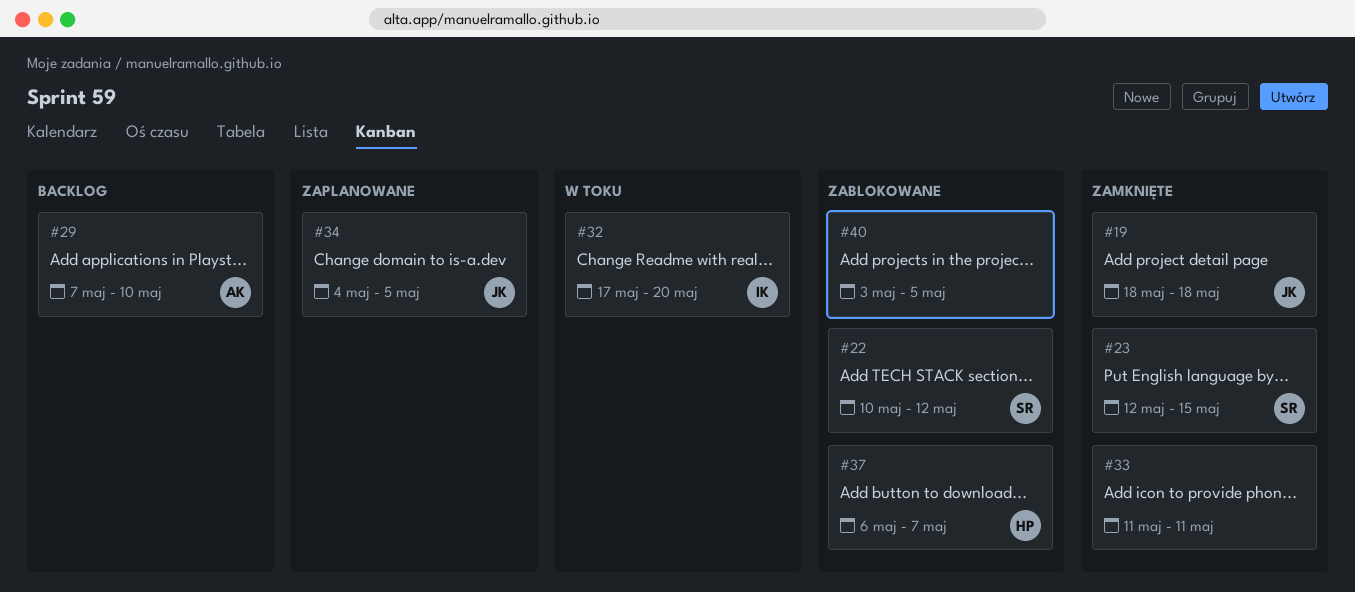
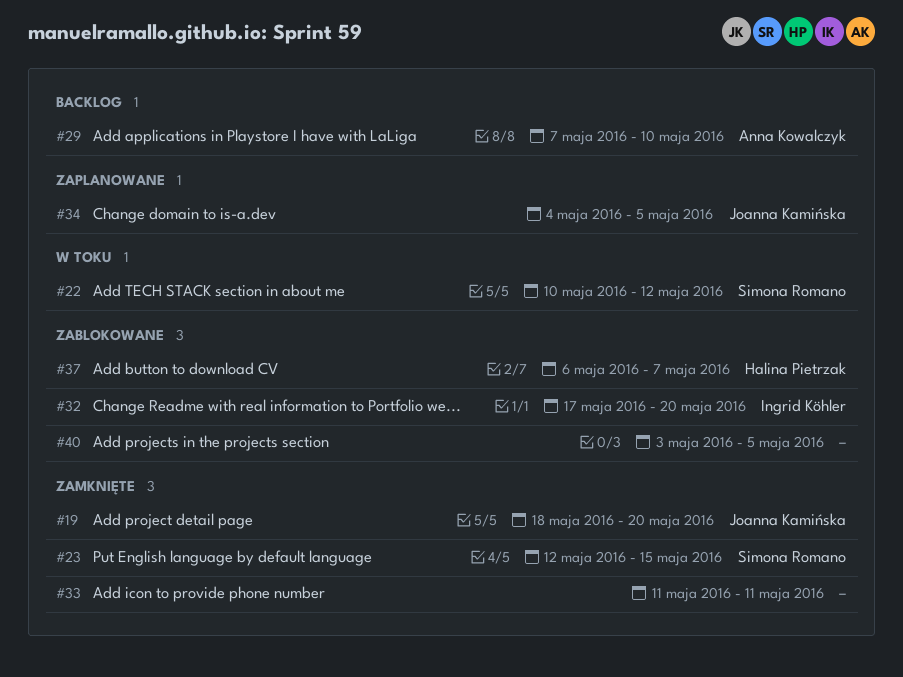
#19, due: May 18 -> May 20
#22, status: Zablokowane -> W toku
#32, status: W toku -> Zablokowane

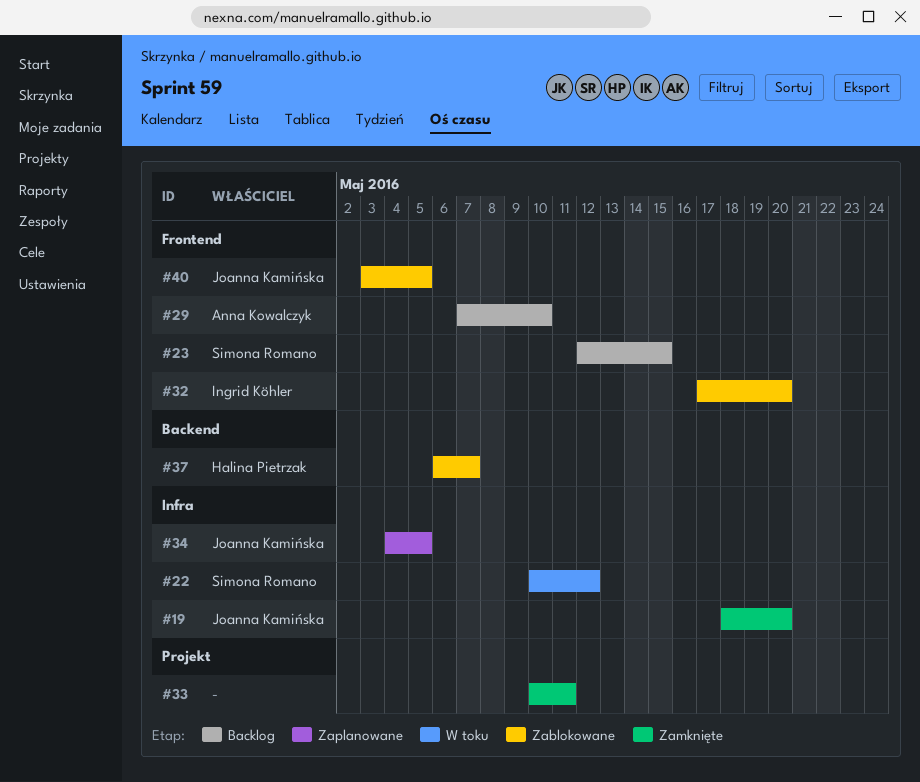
#23, status: Zamknięte -> Backlog
#33, start: May 11 -> May 10
#40, owner: none -> Joanna Kamińska

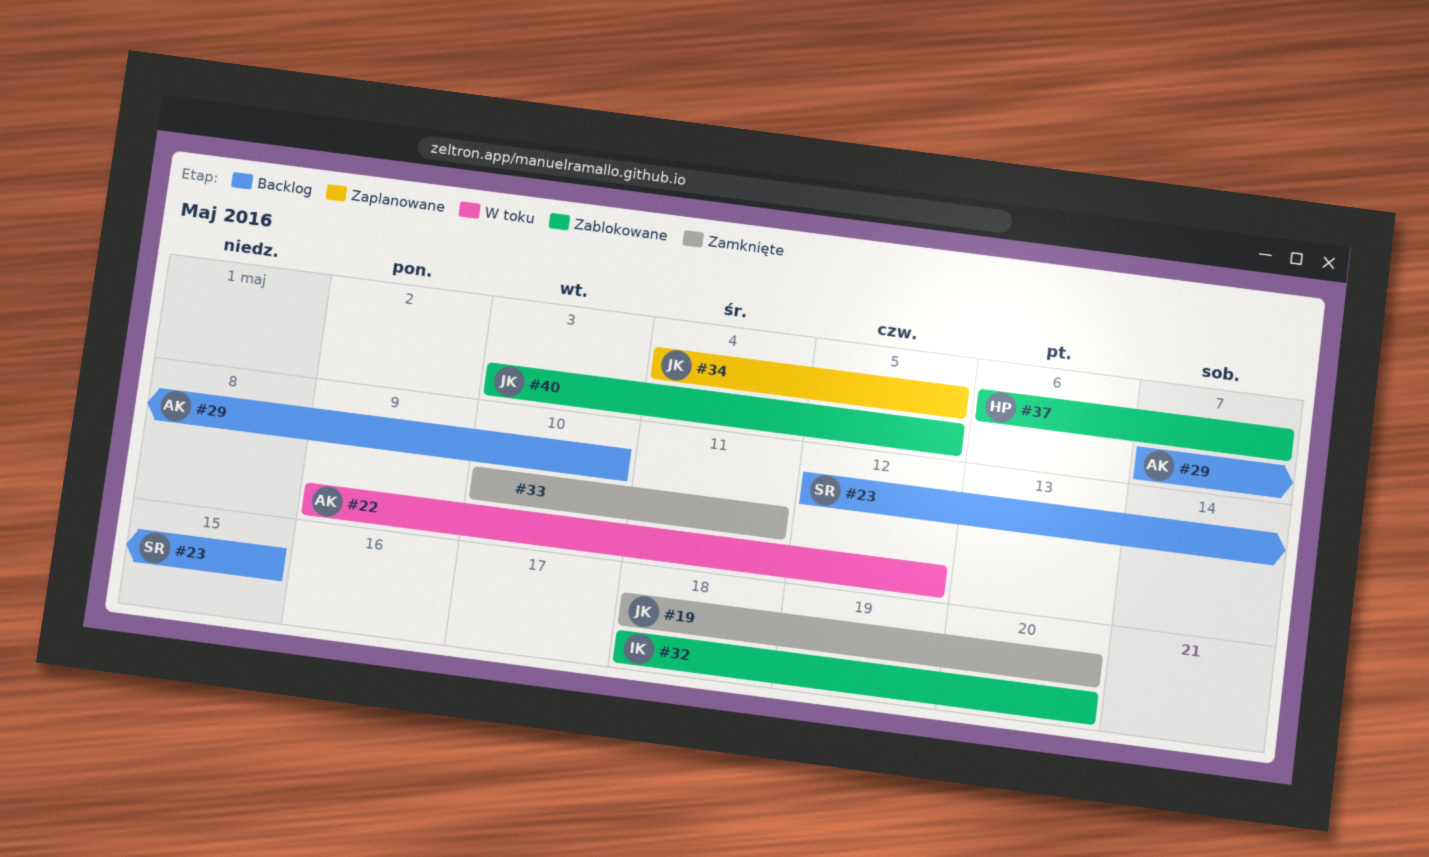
#22, owner: Simona Romano -> Anna Kowalczyk
#22, start: May 10 -> May 9
#32, start: May 17 -> May 18

